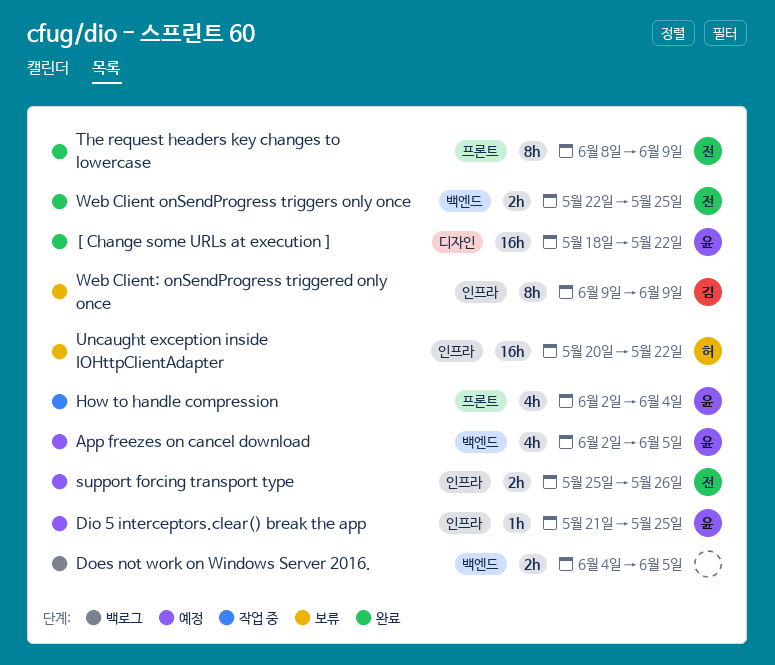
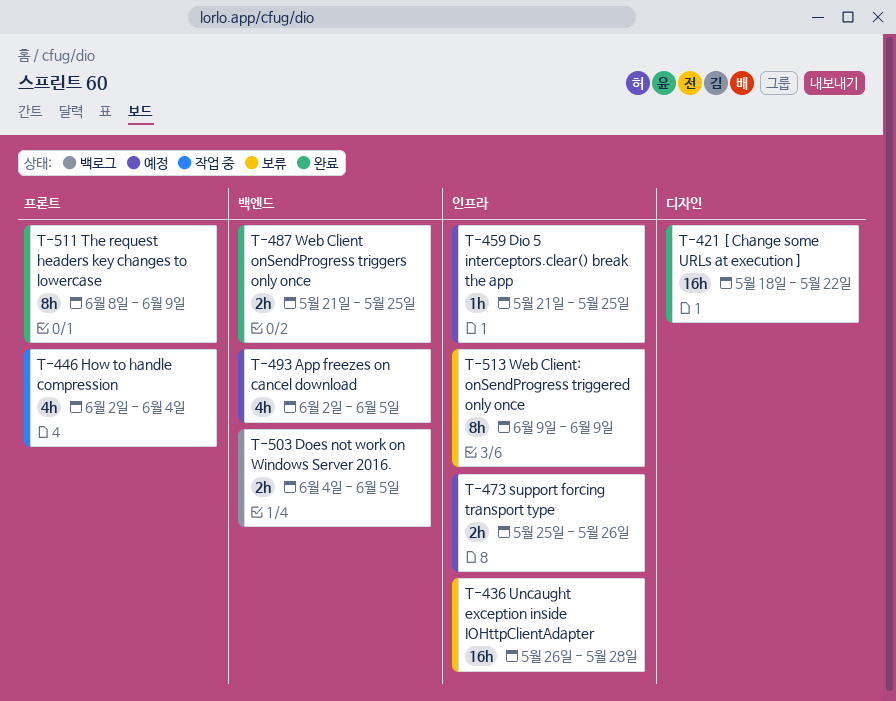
Uncaught exception inside IOHttpClientAdapter, start: May 20 -> May 26
Uncaught exception inside IOHttpClientAdapter, due: May 22 -> May 28
Web Client onSendProgress triggers only once, start: May 22 -> May 21

